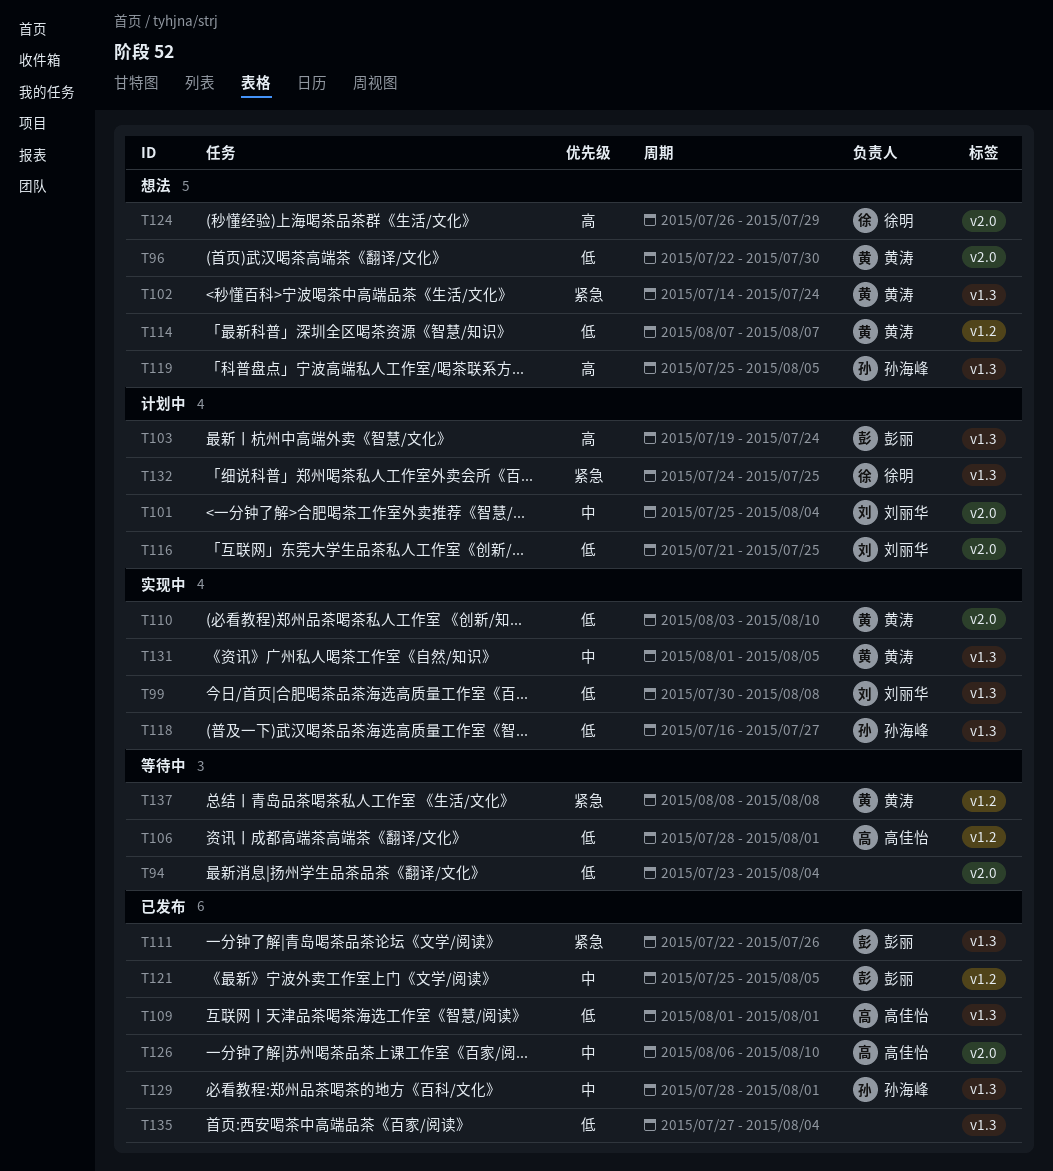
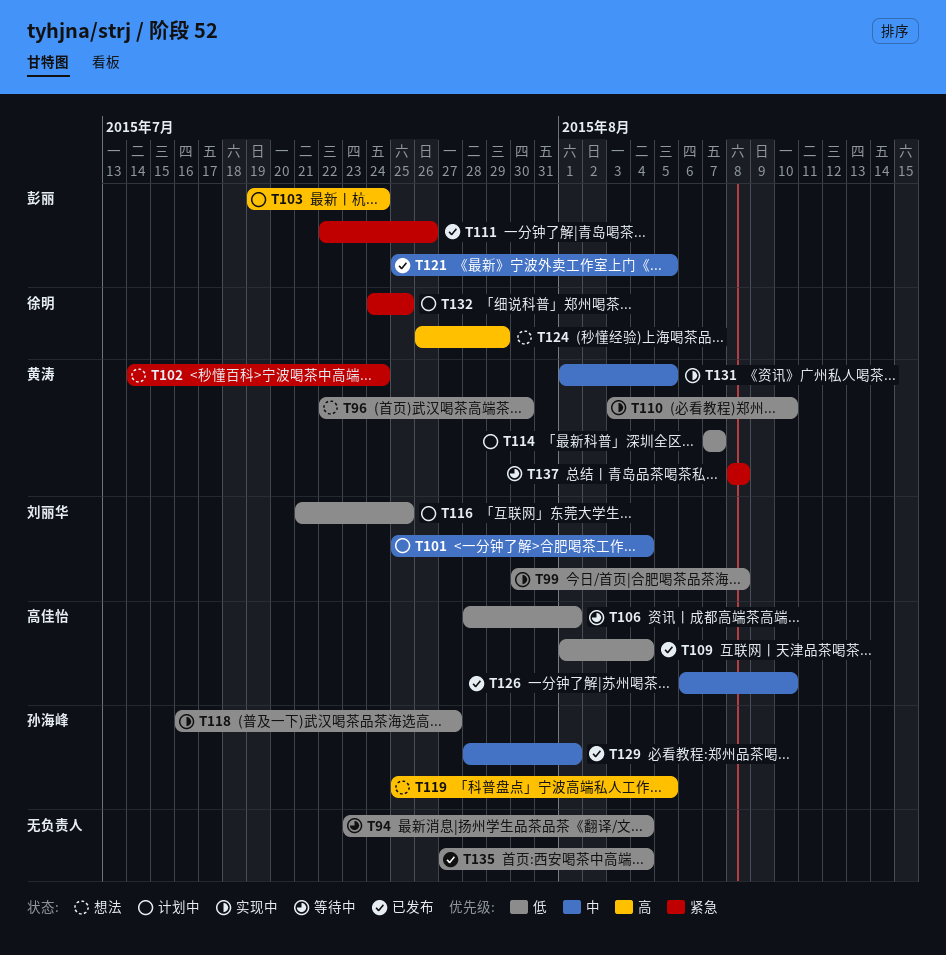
T109, due: Aug 1 -> Aug 4
T114, status: 想法 -> 计划中

